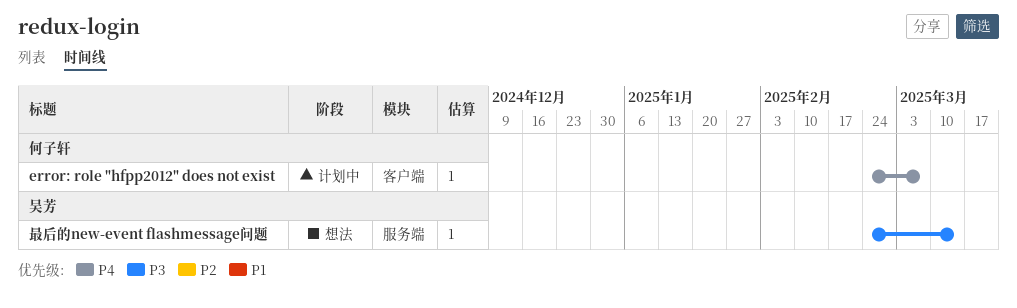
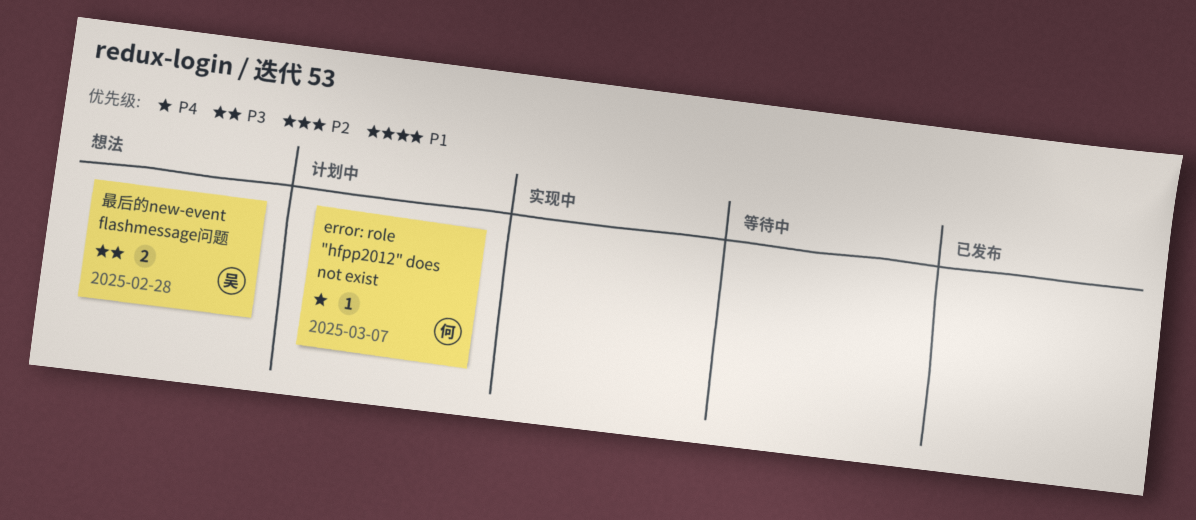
最后的new-event flashmessage问题, estimate: 1 -> 2
最后的new-event flashmessage问题, due: Mar 14 -> Feb 28

